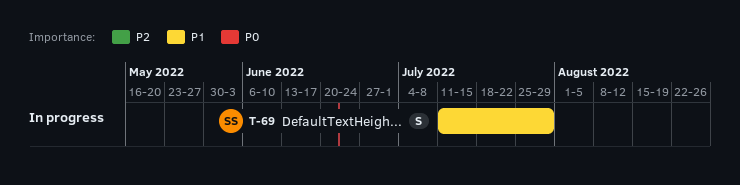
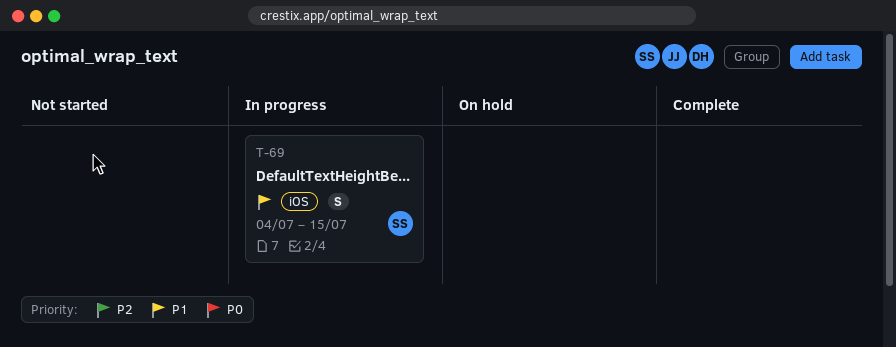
T-69, start: Jul 11 -> Jul 4
T-69, due: Jul 29 -> Jul 15

